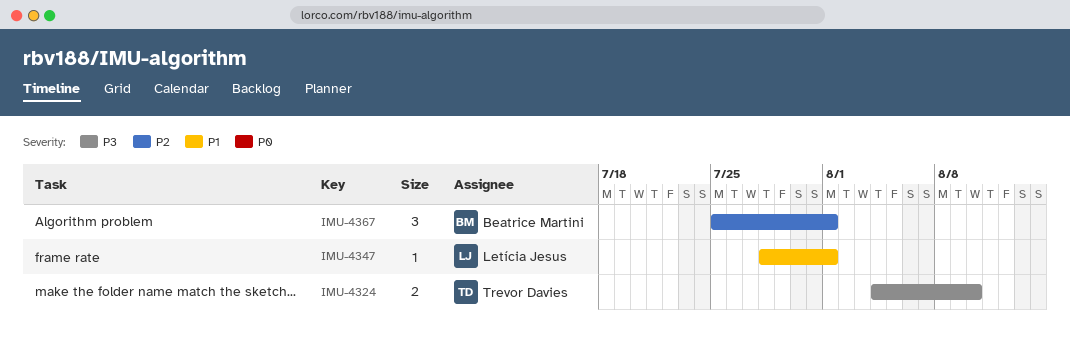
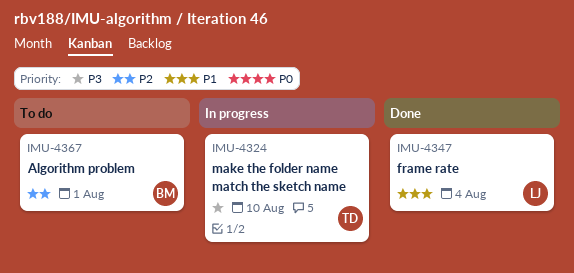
IMU-4347, due: Aug 1 -> Aug 4

